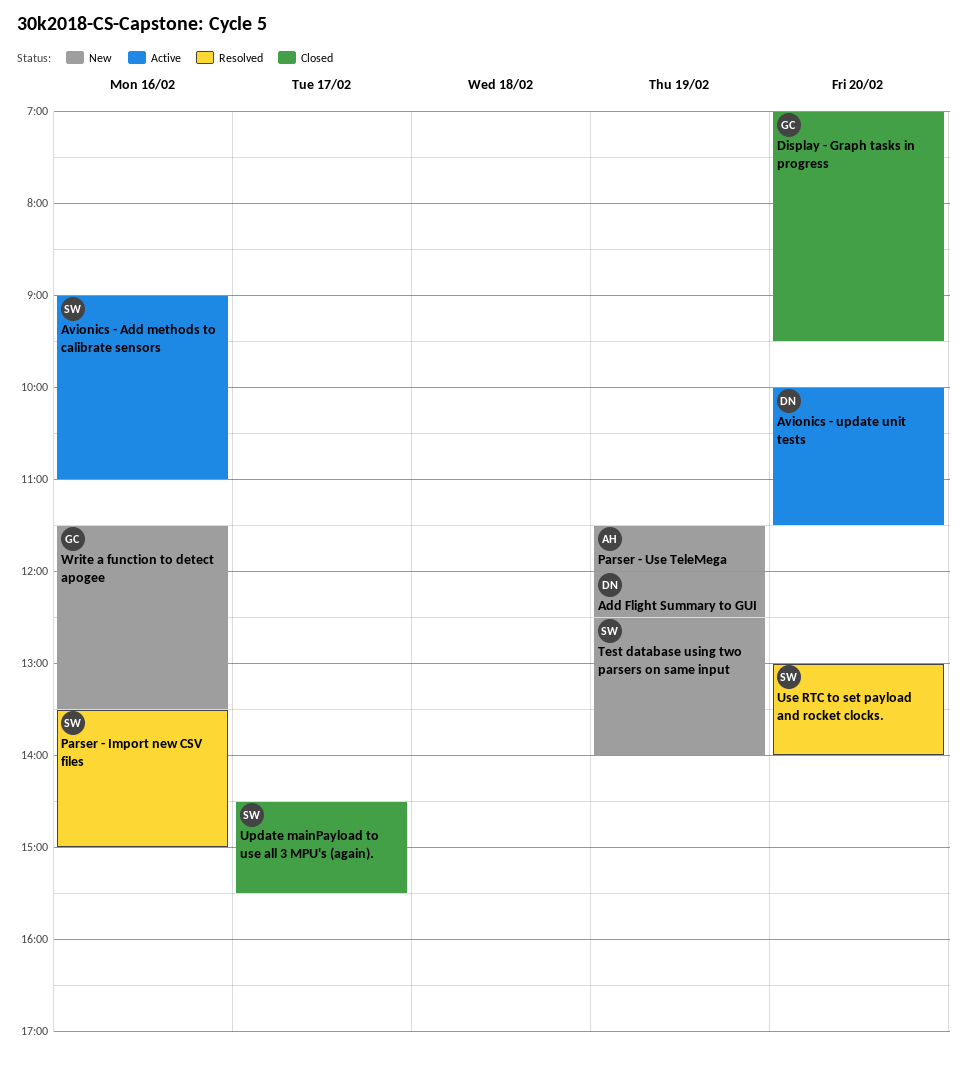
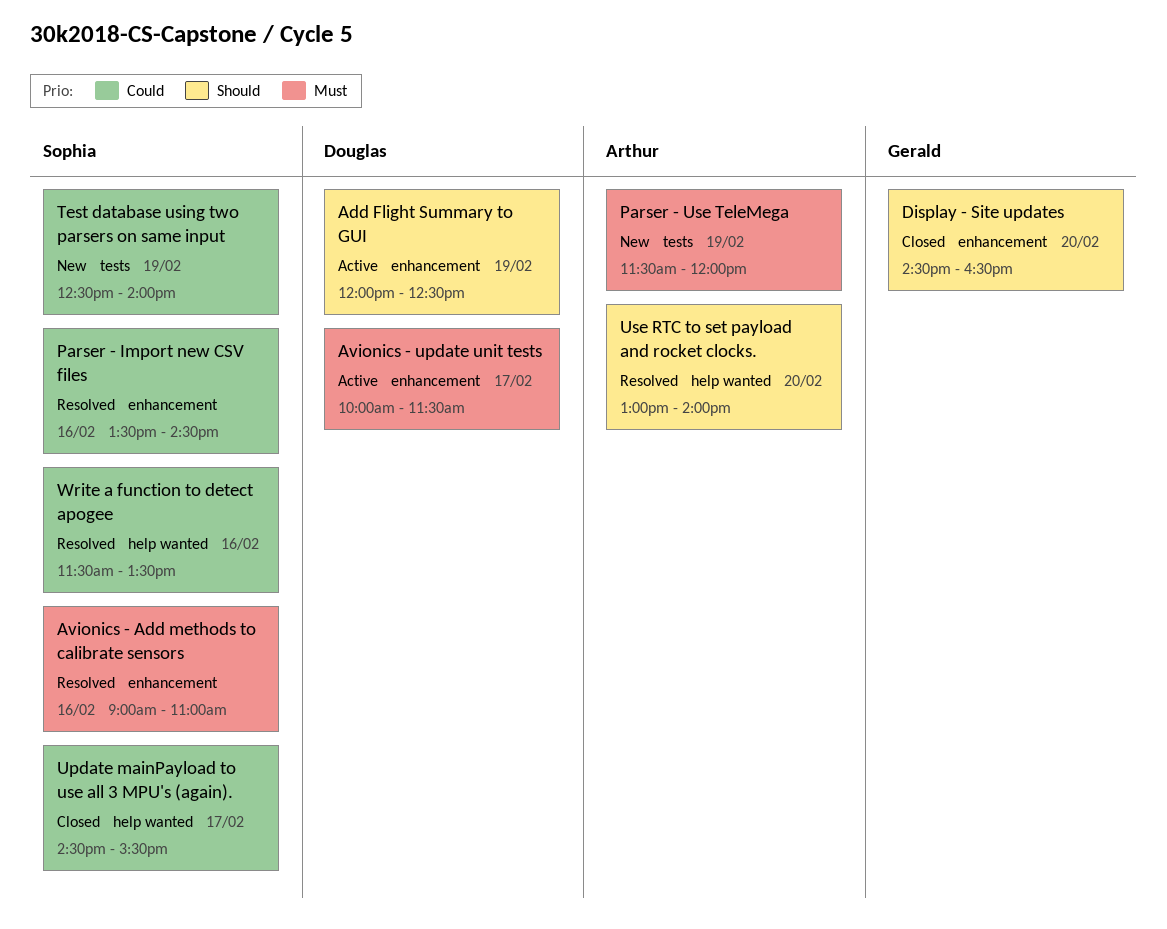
Add Flight Summary to GUI, status: New -> Active
Avionics - Add methods to calibrate sensors, status: Active -> Resolved
Avionics - update unit tests, day: Feb 20 -> Feb 17
Display - Graph tasks in progress: present -> none
Display - Site updates: none -> present
Parser - Import new CSV files, ends: 15:00 -> 14:30
Use RTC to set payload and rocket clocks., owner: Sophia -> Arthur
Write a function to detect apogee, status: New -> Resolved
Write a function to detect apogee, owner: Gerald -> Sophia

